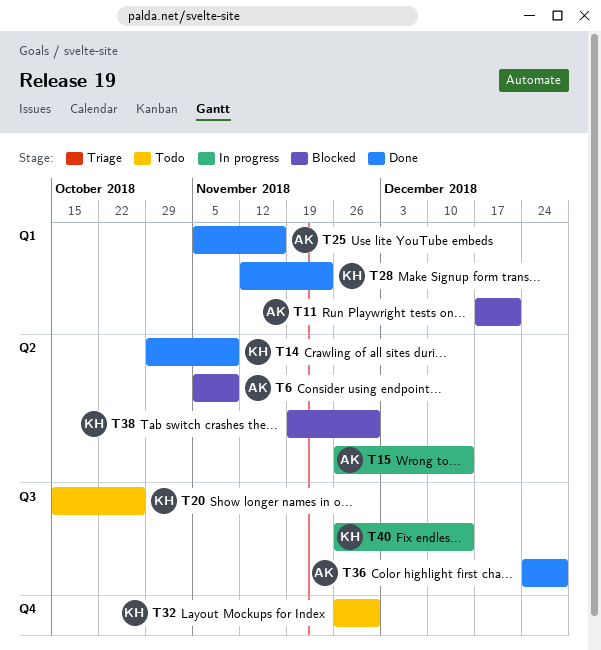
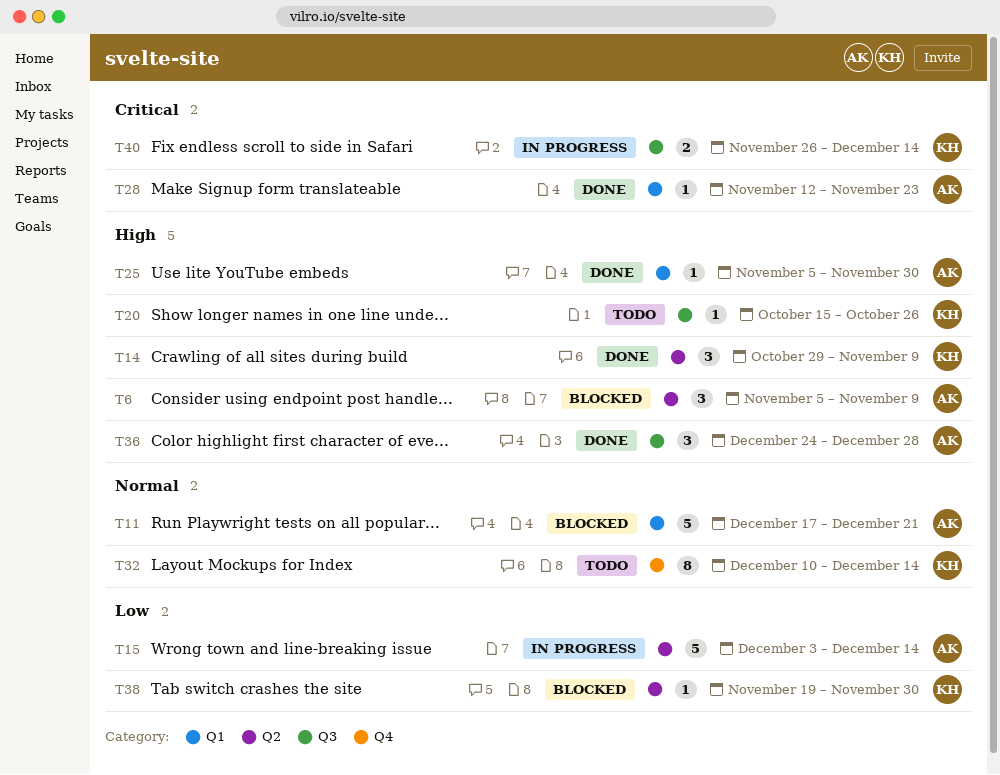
T15, start: Nov 26 -> Dec 3
T25, due: Nov 16 -> Nov 30
T28, owner: KH -> AK
T32, start: Nov 26 -> Dec 10
T32, due: Nov 30 -> Dec 14

